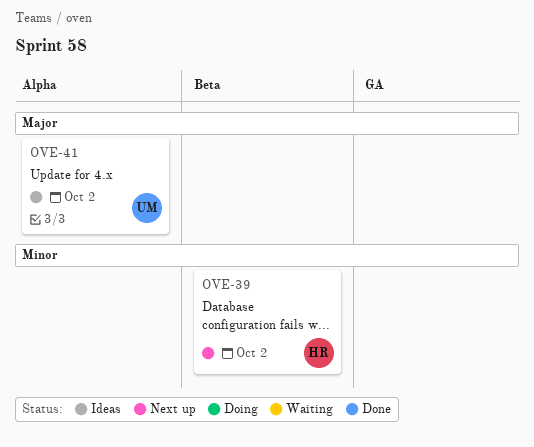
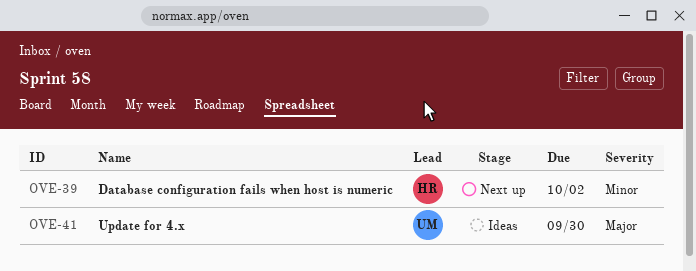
OVE-41, due: Oct 2 -> Sep 30

